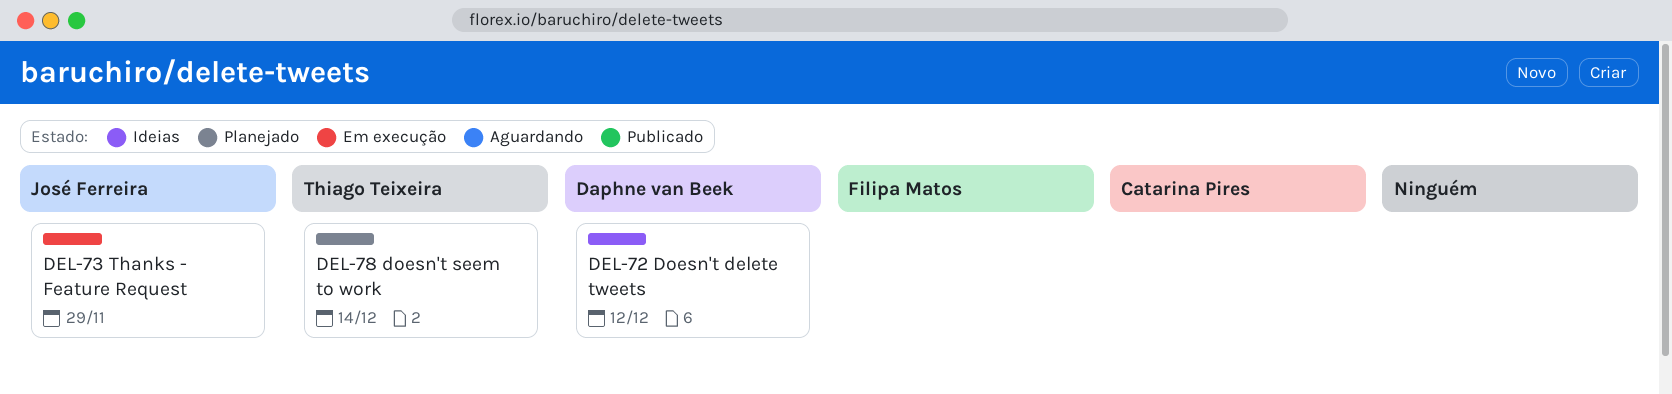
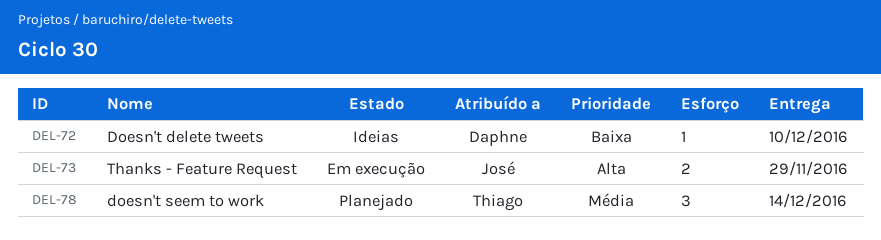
DEL-72, due: Dec 12 -> Dec 10

